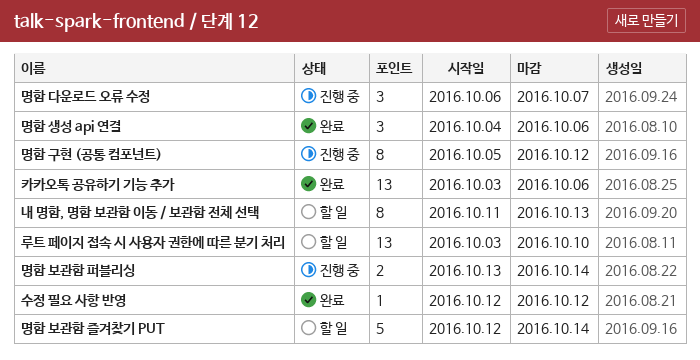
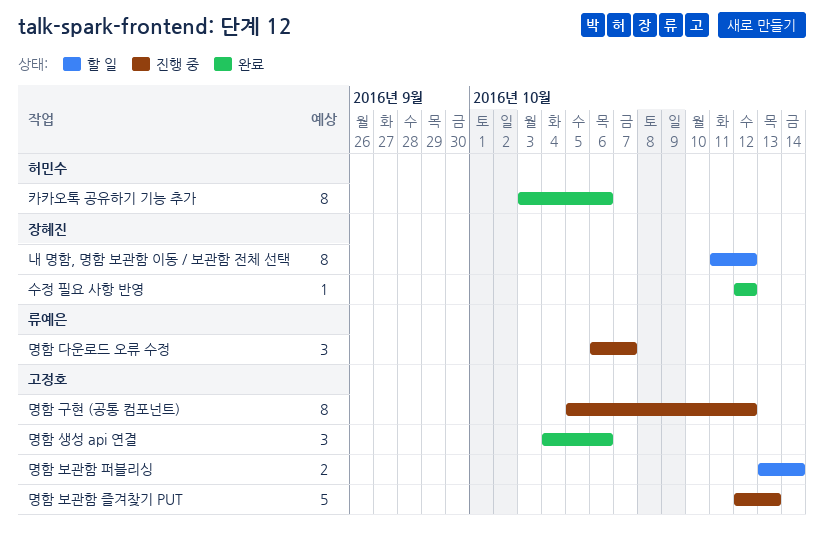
내 명함, 명함 보관함 이동 / 보관함 전체 선택, due: Oct 13 -> Oct 12
루트 페이지 접속 시 사용자 권한에 따른 분기 처리: present -> none
명함 보관함 즐겨찾기 PUT, status: 할 일 -> 진행 중
명함 보관함 즐겨찾기 PUT, due: Oct 14 -> Oct 13
명함 보관함 퍼블리싱, status: 진행 중 -> 할 일
카카오톡 공유하기 기능 추가, estimate: 13 -> 8

